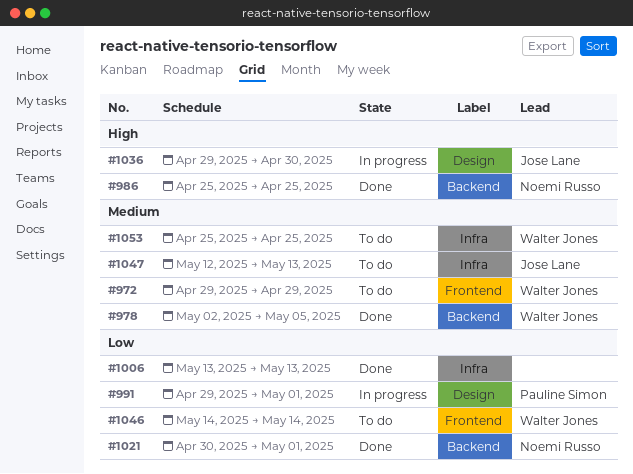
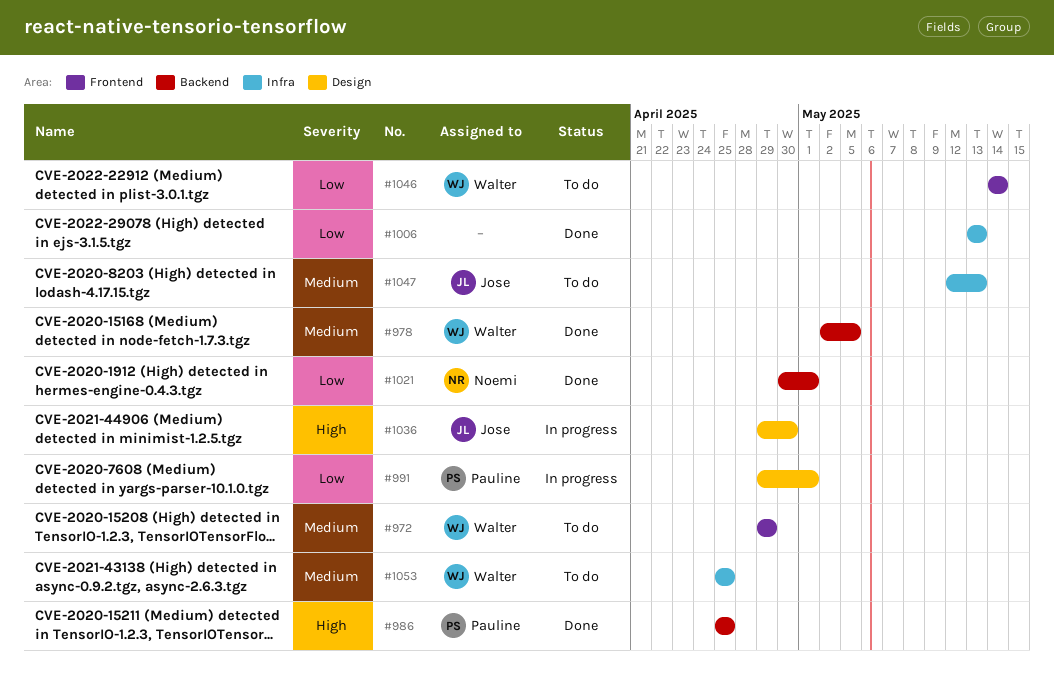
#986, owner: Noemi Russo -> Pauline Simon

